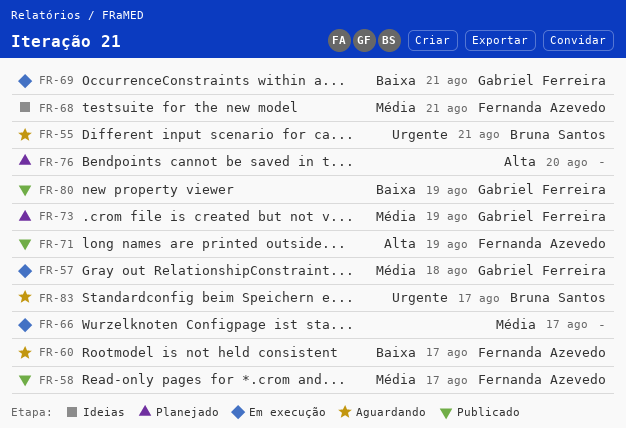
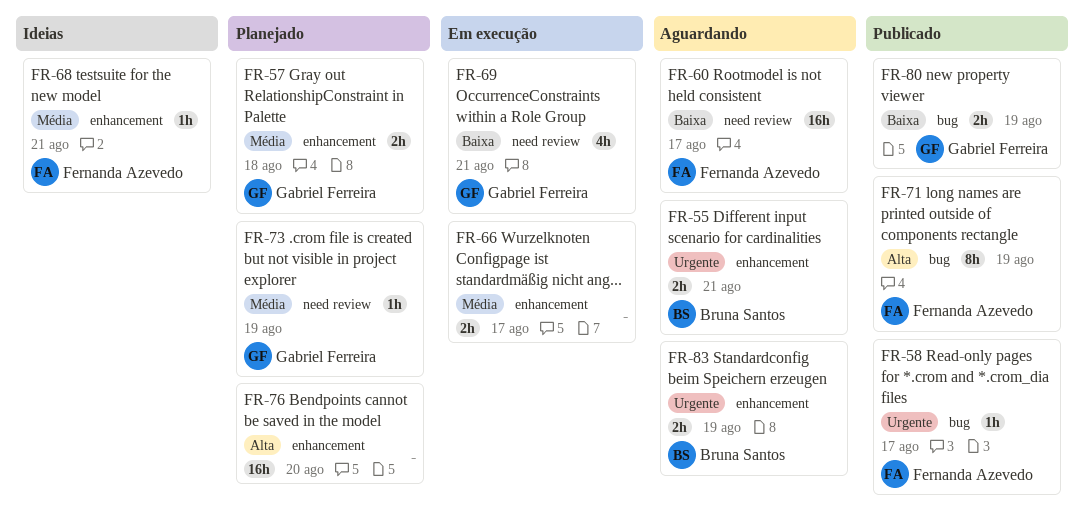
FR-57, status: Em execução -> Planejado
FR-58, priority: Média -> Urgente
FR-83, due: Aug 17 -> Aug 19

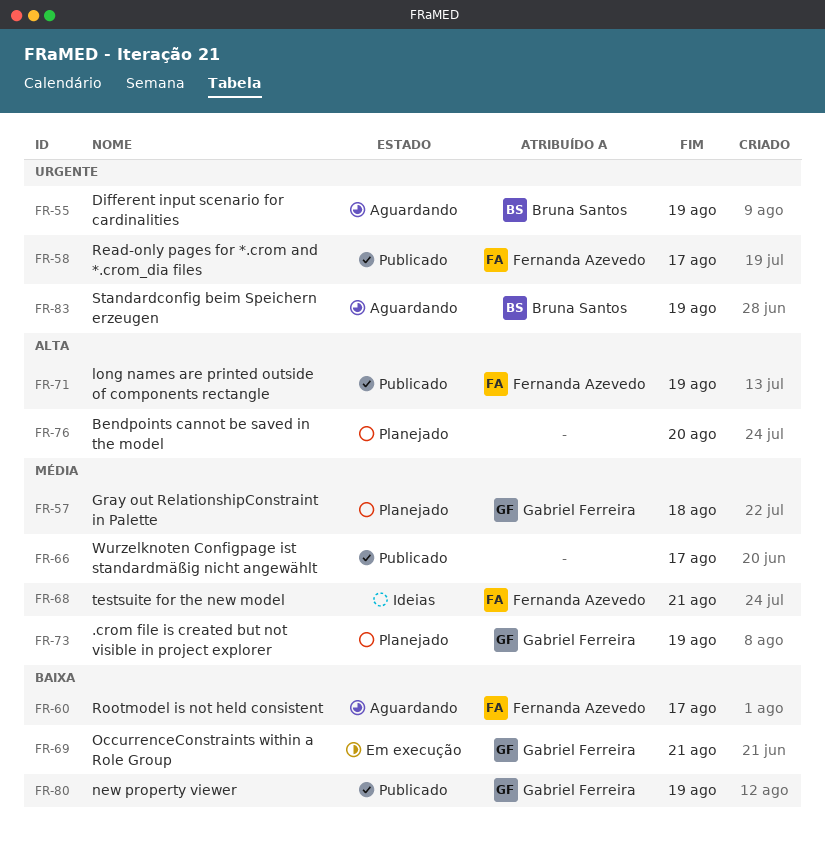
FR-55, due: Aug 21 -> Aug 19
FR-66, status: Em execução -> Publicado

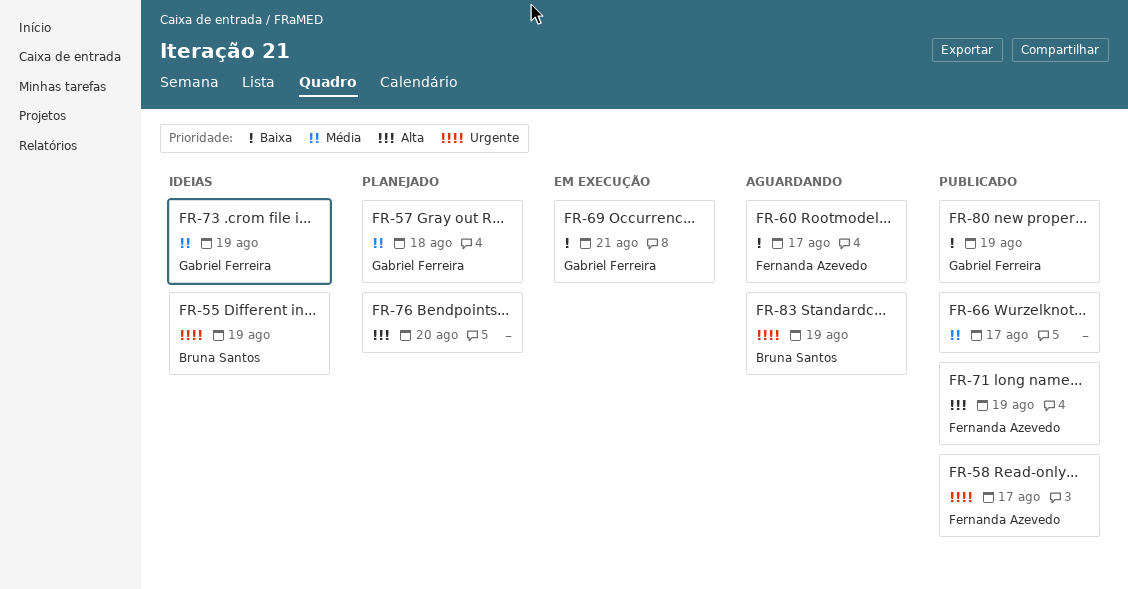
FR-55, status: Aguardando -> Ideias
FR-68: present -> none
FR-73, status: Planejado -> Ideias

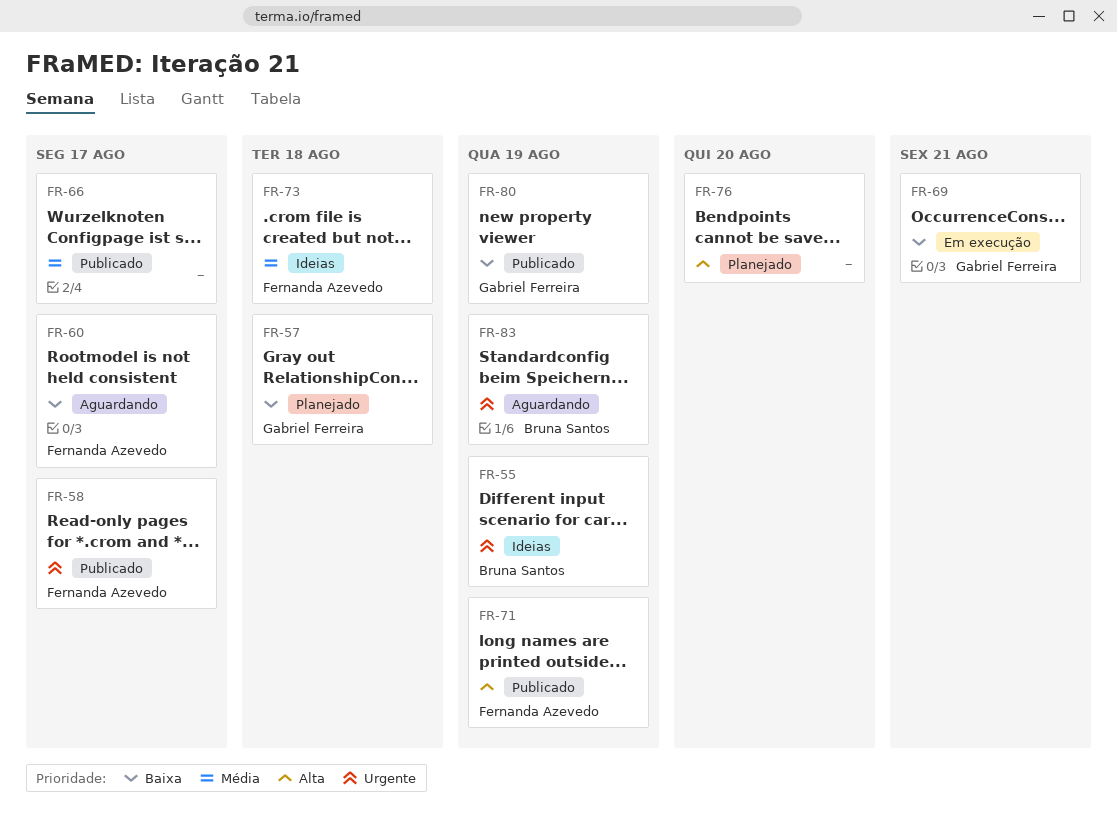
FR-57, priority: Média -> Baixa
FR-73, owner: Gabriel Ferreira -> Fernanda Azevedo
FR-73, due: Aug 19 -> Aug 18

